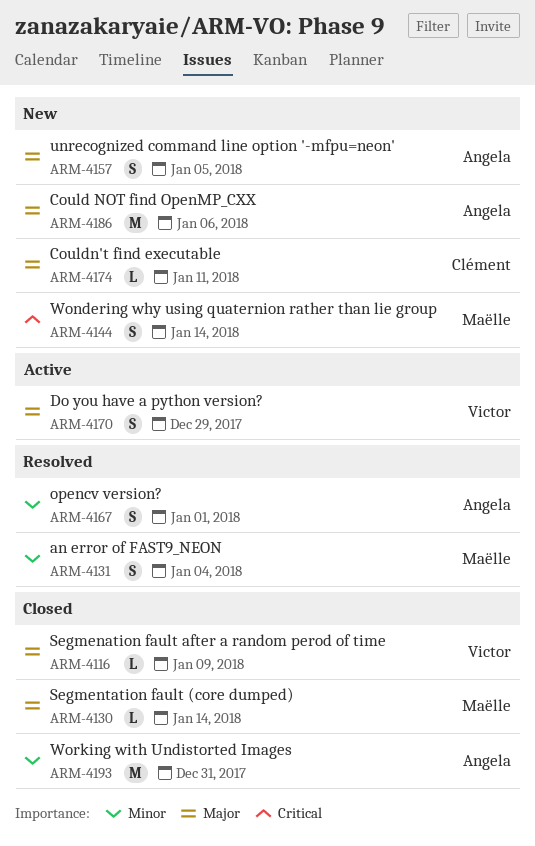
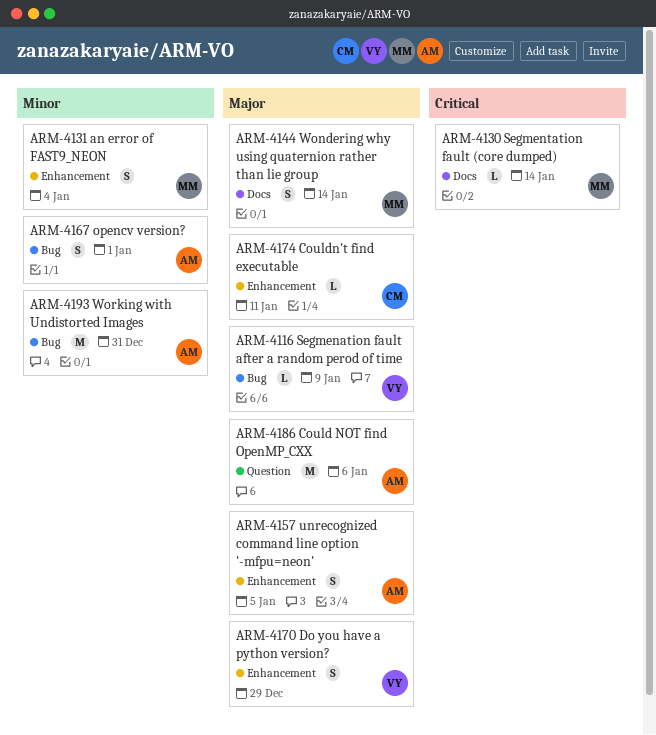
ARM-4130, priority: Major -> Critical
ARM-4144, priority: Critical -> Major

